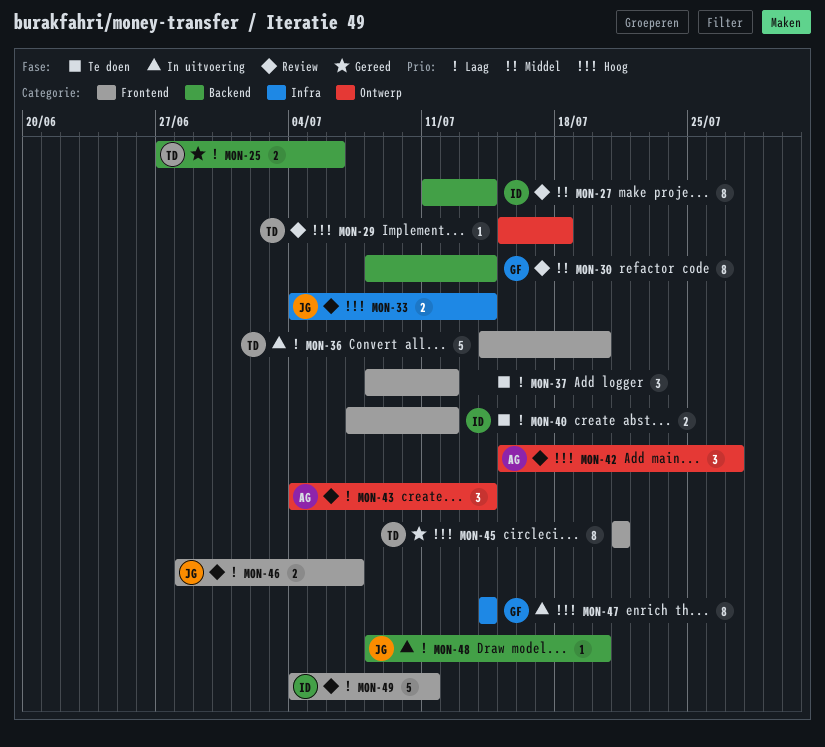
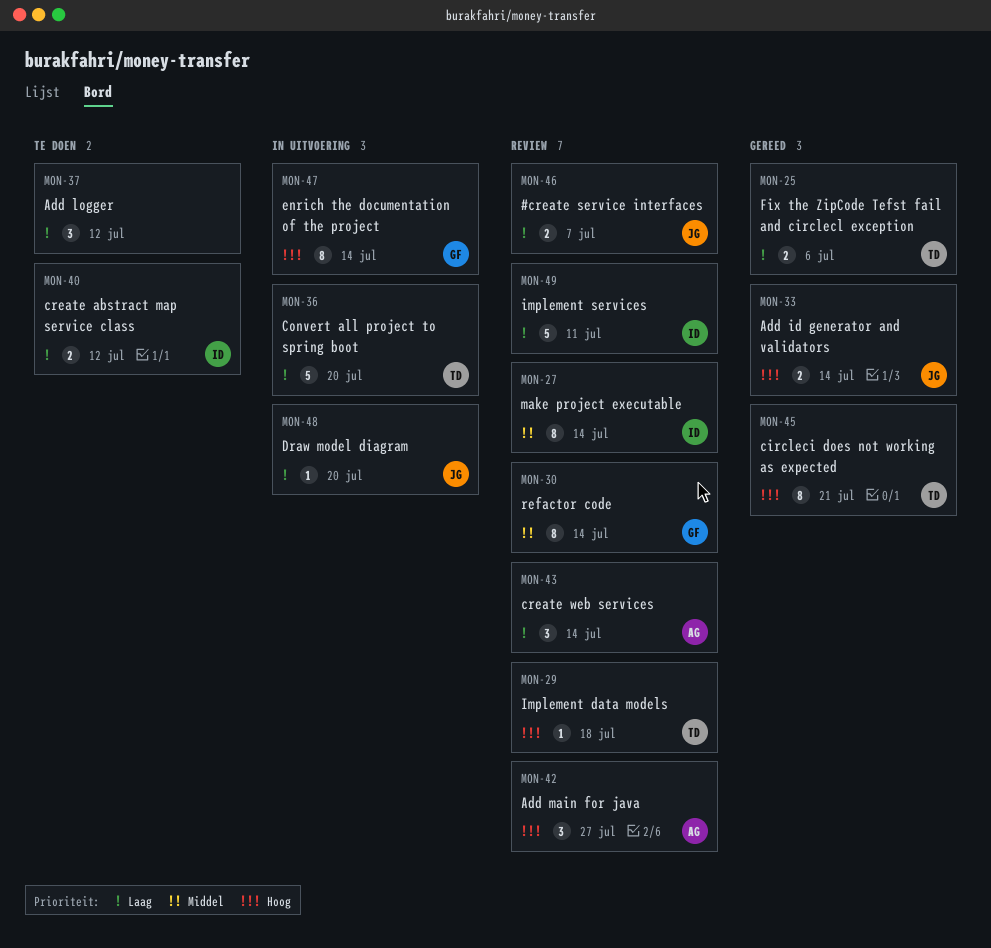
MON-33, status: Review -> Gereed

